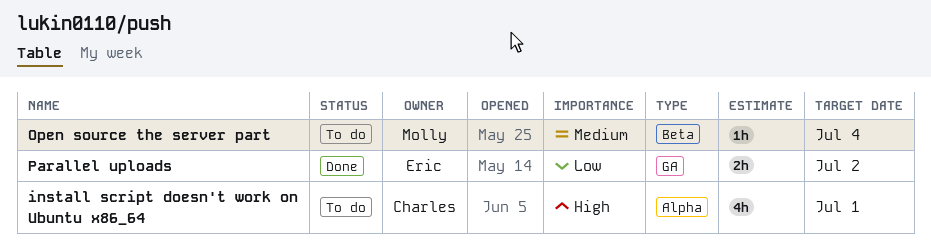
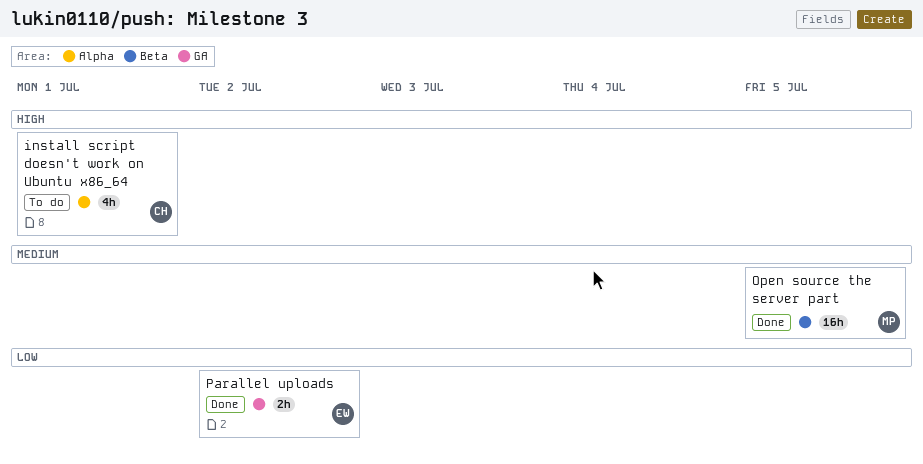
Open source the server part, status: To do -> Done
Open source the server part, estimate: 1h -> 16h
Open source the server part, due: Jul 4 -> Jul 5

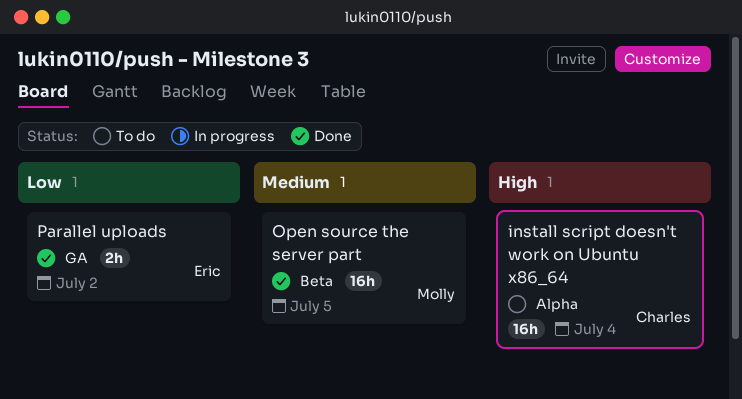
install script doesn't work on Ubuntu x86_64, estimate: 4h -> 16h
install script doesn't work on Ubuntu x86_64, due: Jul 1 -> Jul 4

